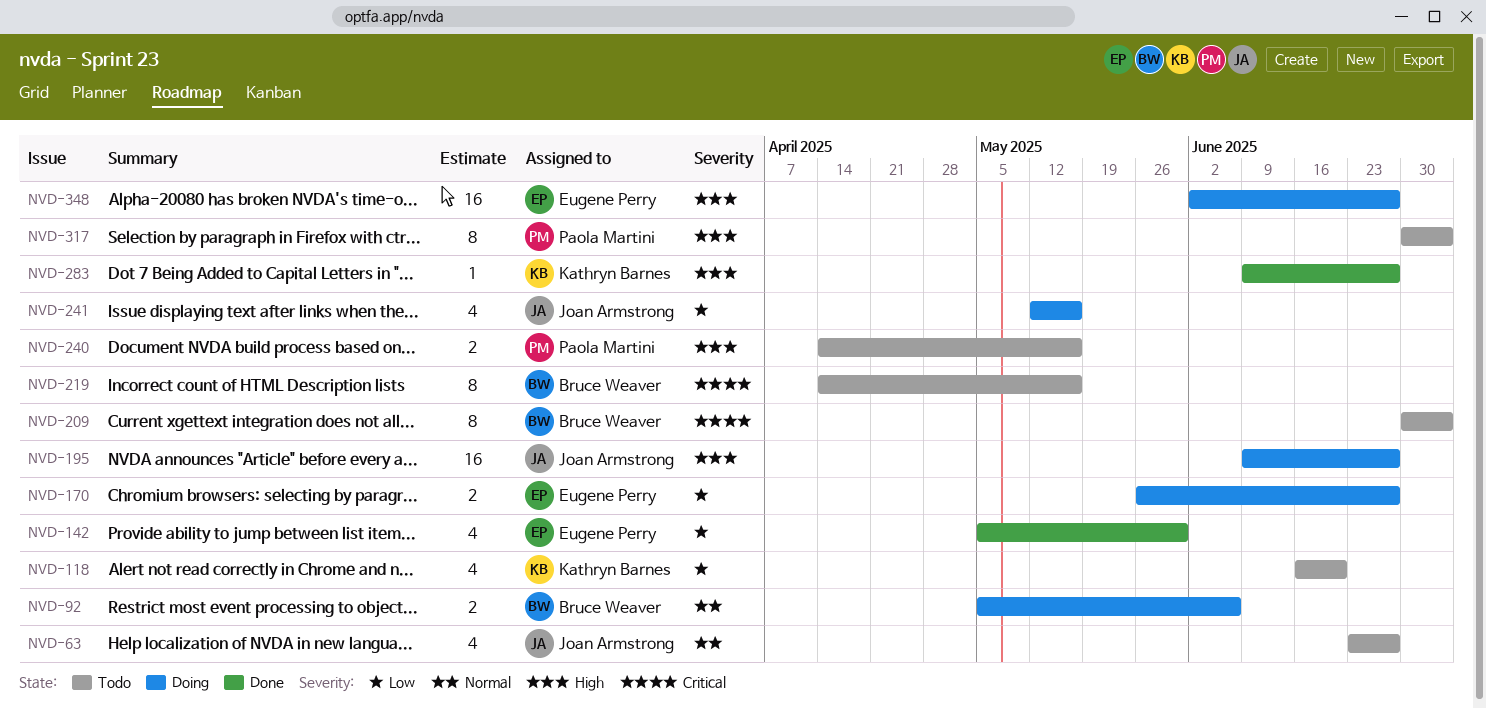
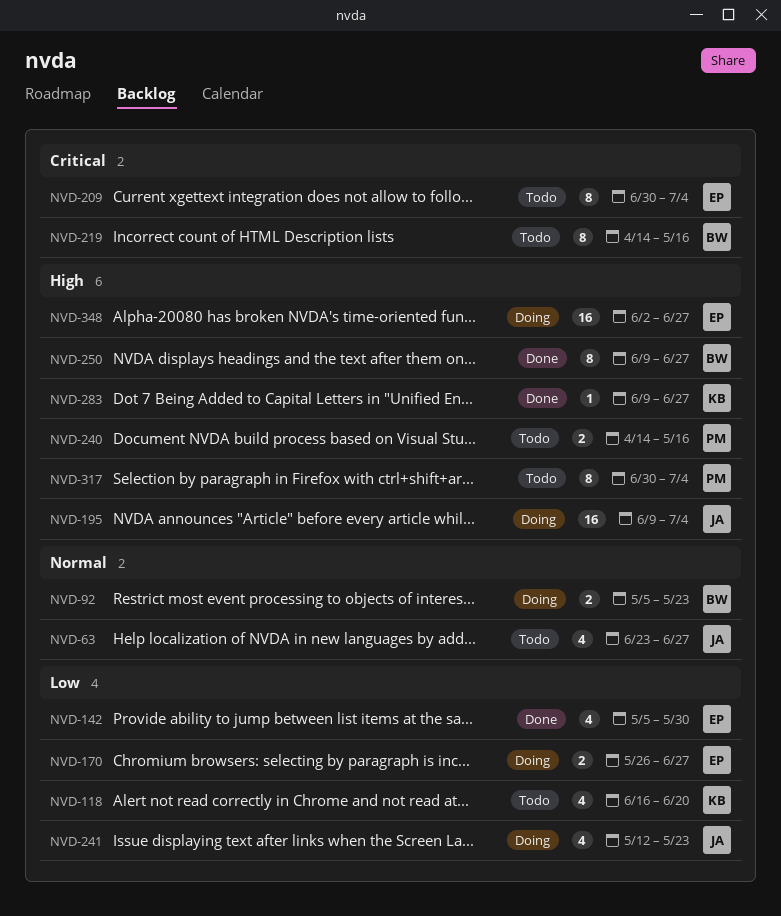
NVD-92, due: Jun 6 -> May 23
NVD-195, due: Jun 27 -> Jul 4
NVD-209, owner: Bruce Weaver -> Eugene Perry
NVD-241, due: May 16 -> May 23
NVD-250: none -> present

